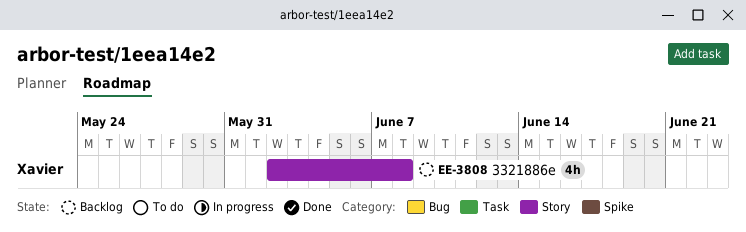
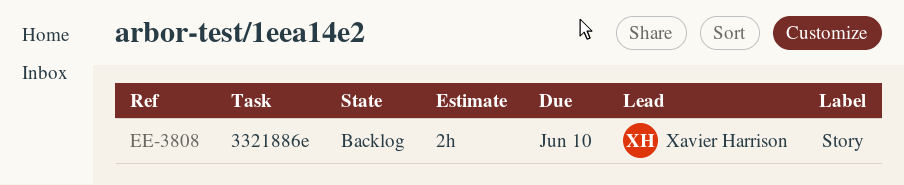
EE-3808, estimate: 4h -> 2h
EE-3808, due: Jun 8 -> Jun 10

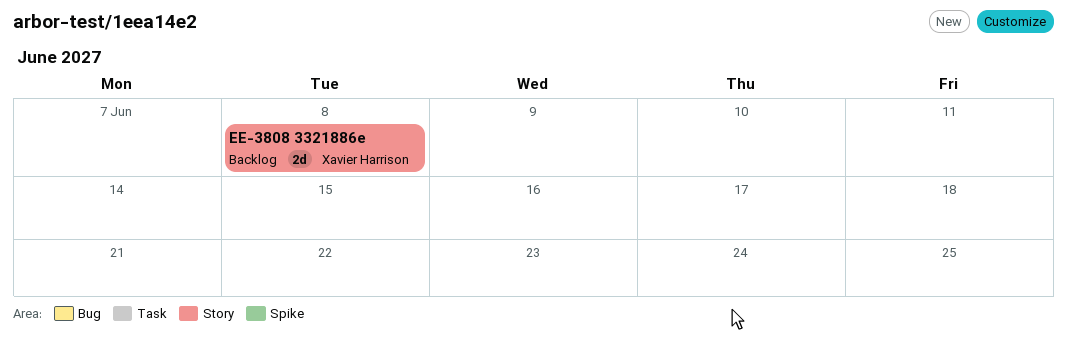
EE-3808, estimate: 2h -> 2d
EE-3808, due: Jun 10 -> Jun 8

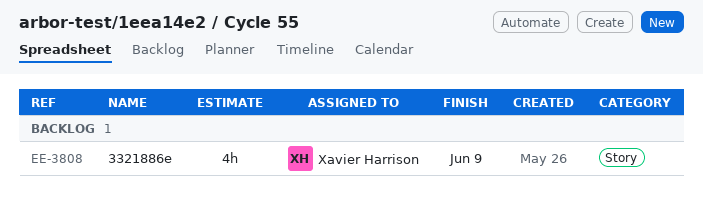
EE-3808, estimate: 2d -> 4h
EE-3808, due: Jun 8 -> Jun 9

